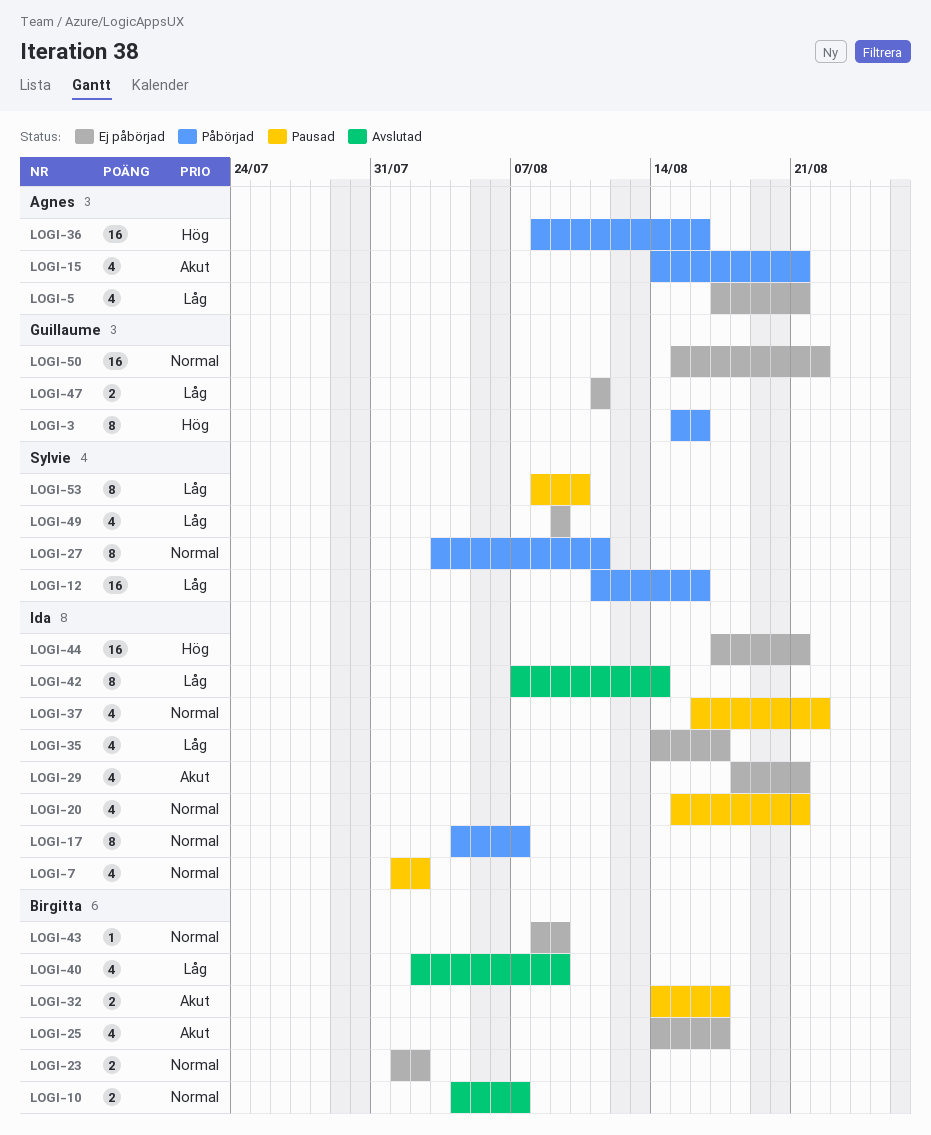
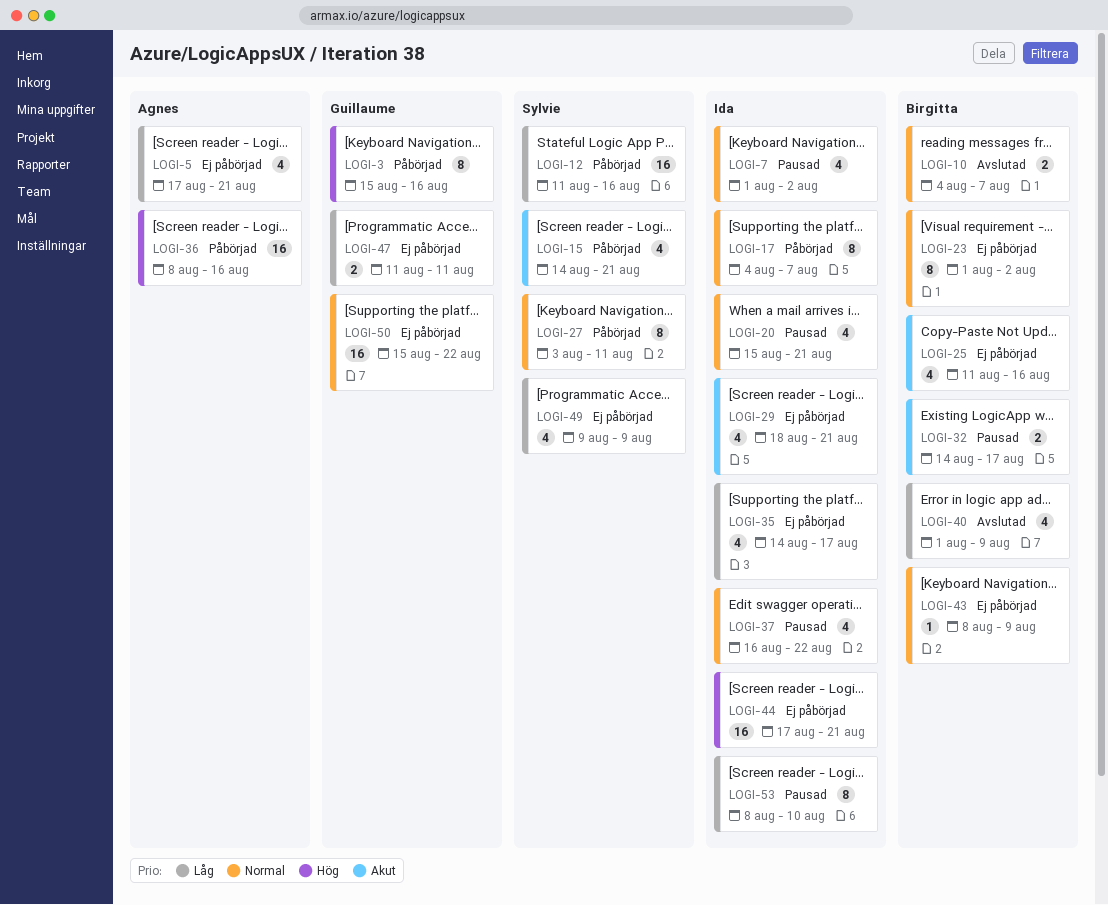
LOGI-15, owner: Agnes -> Sylvie
LOGI-23, estimate: 2 -> 8
LOGI-25, start: Aug 14 -> Aug 11
LOGI-25, due: Aug 17 -> Aug 16
LOGI-40, start: Aug 2 -> Aug 1
LOGI-42: present -> none
LOGI-53, owner: Sylvie -> Ida

